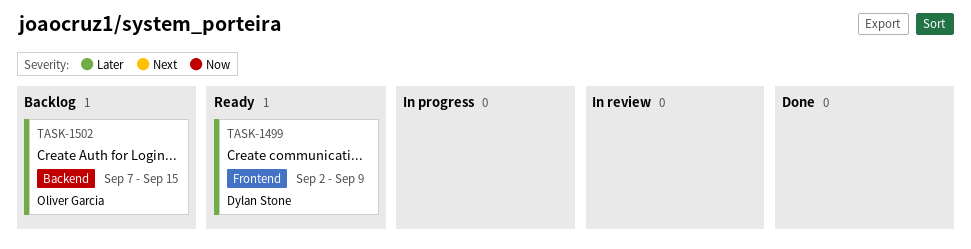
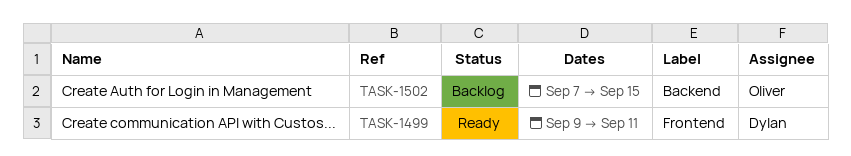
TASK-1499, start: Sep 2 -> Sep 9
TASK-1499, due: Sep 9 -> Sep 11

